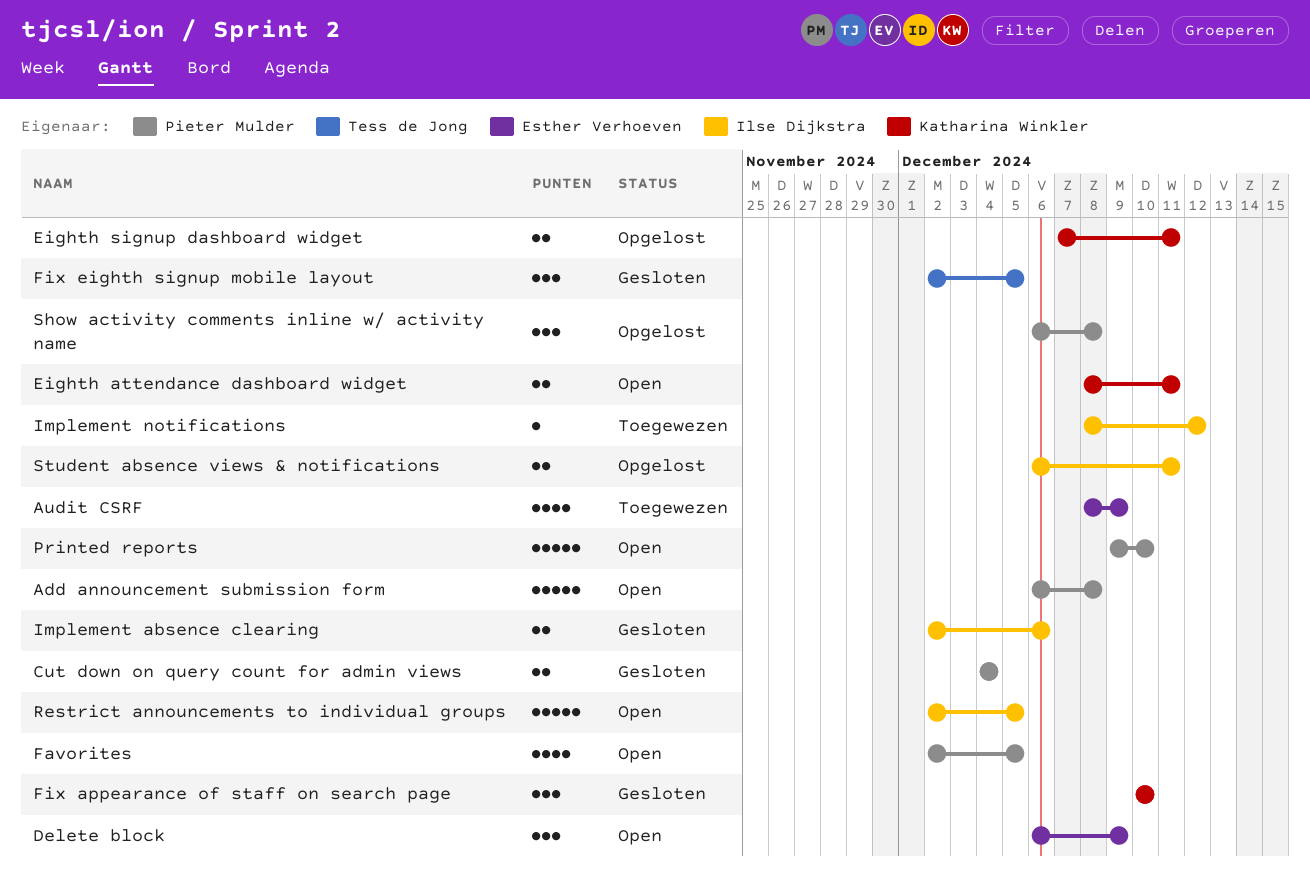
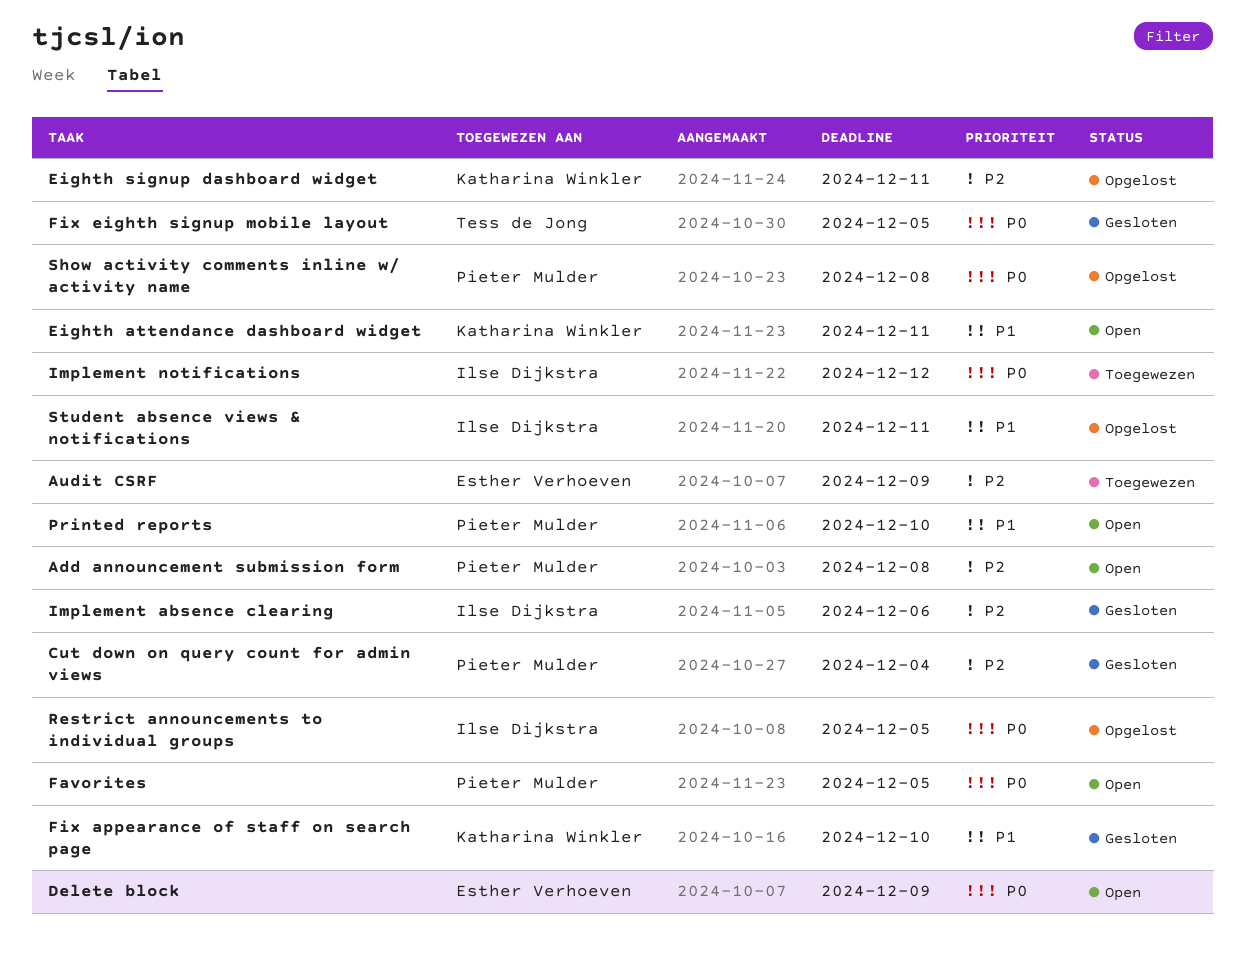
Restrict announcements to individual groups, status: Open -> Opgelost

